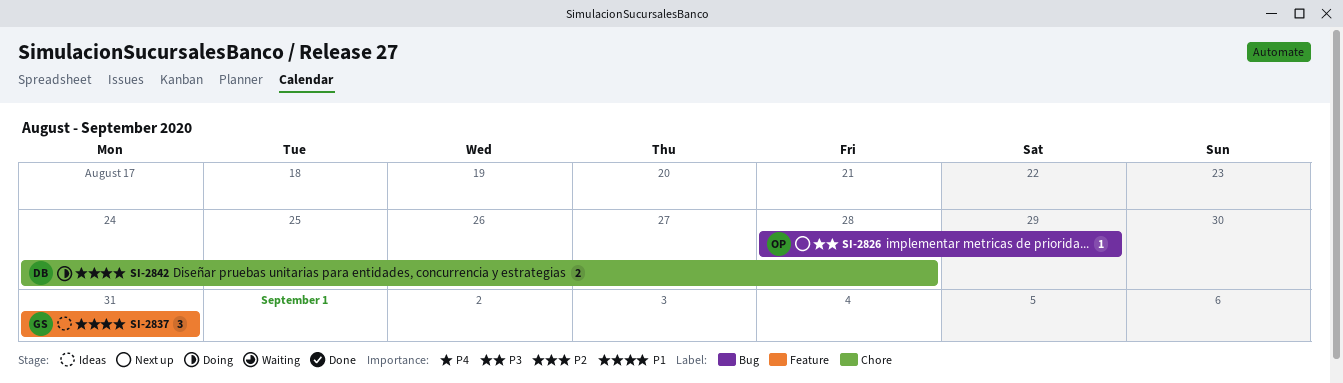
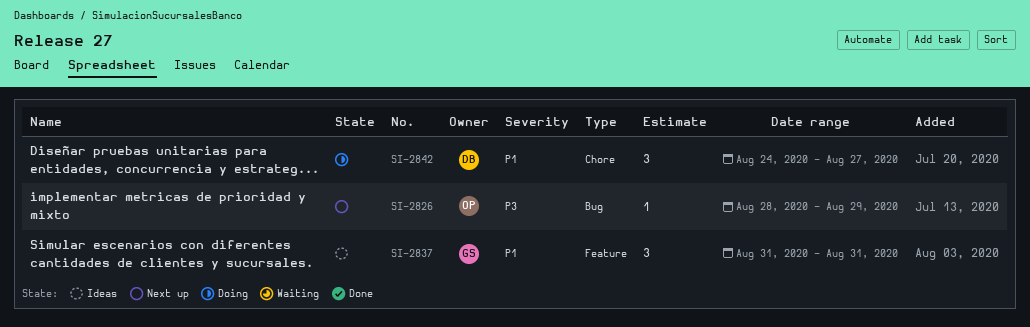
SI-2842, estimate: 2 -> 3
SI-2842, due: Aug 28 -> Aug 27

